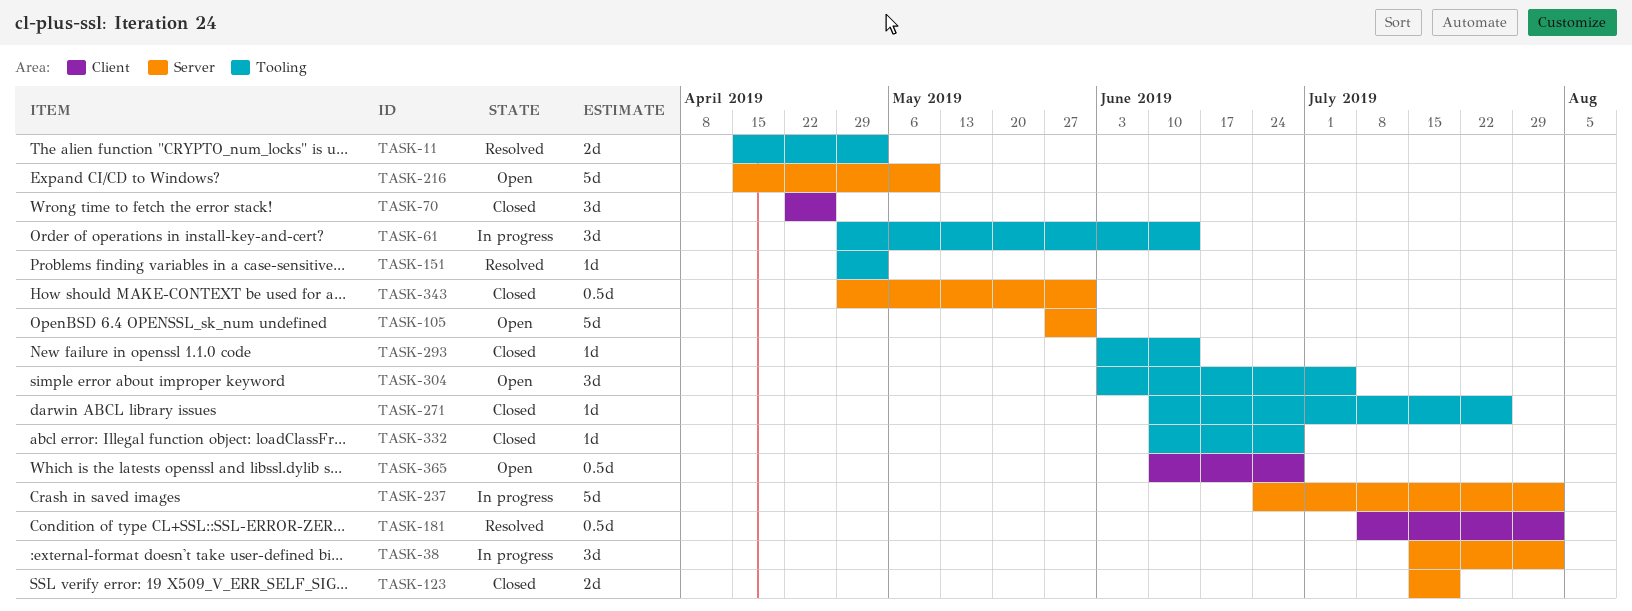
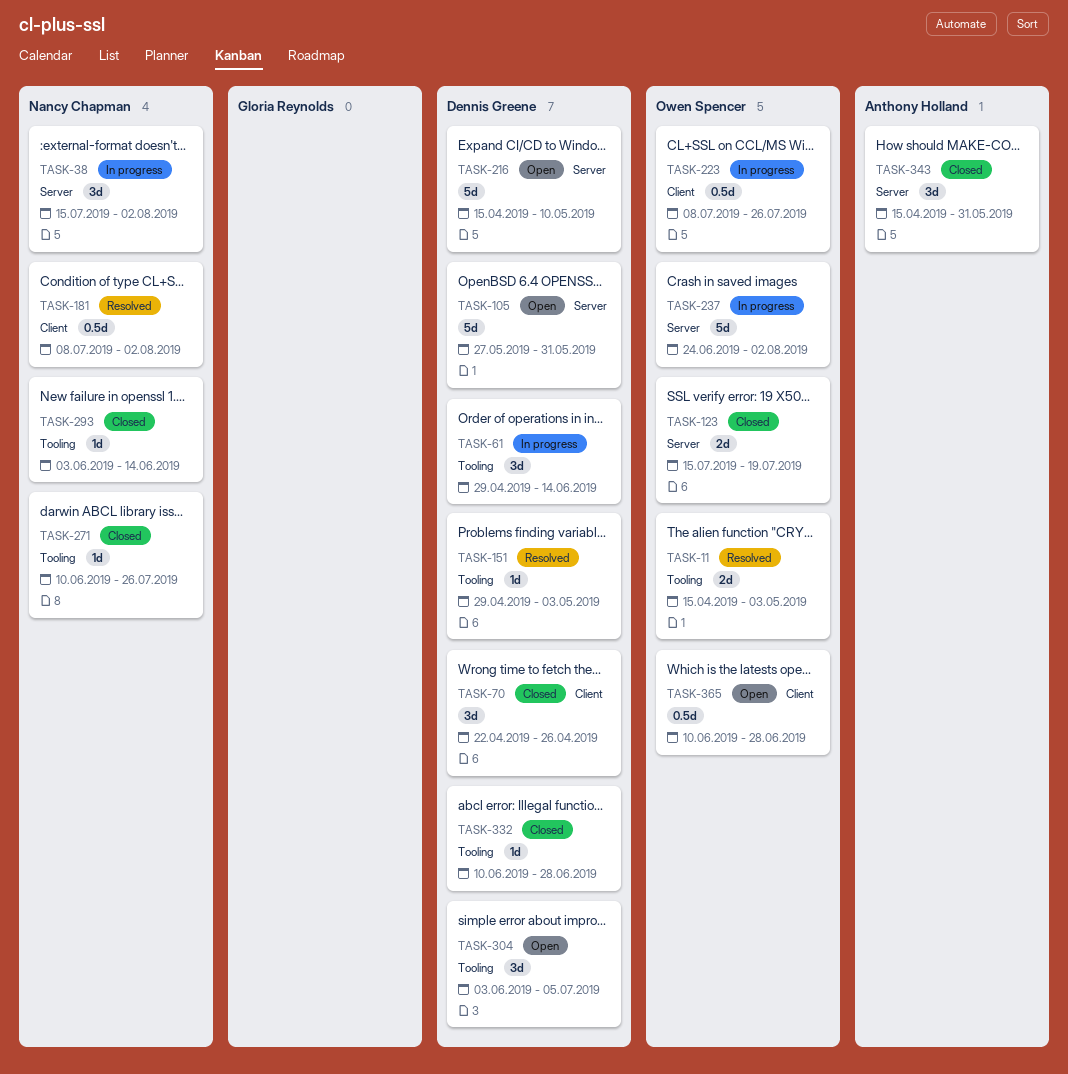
TASK-223: none -> present
TASK-343, estimate: 0.5d -> 3d
TASK-343, start: Apr 29 -> Apr 15

